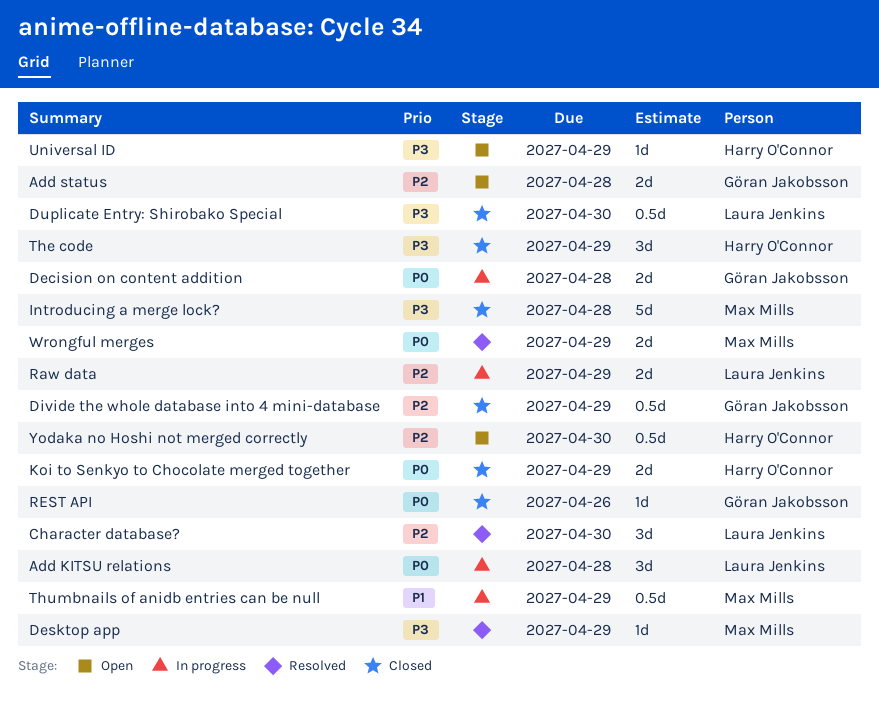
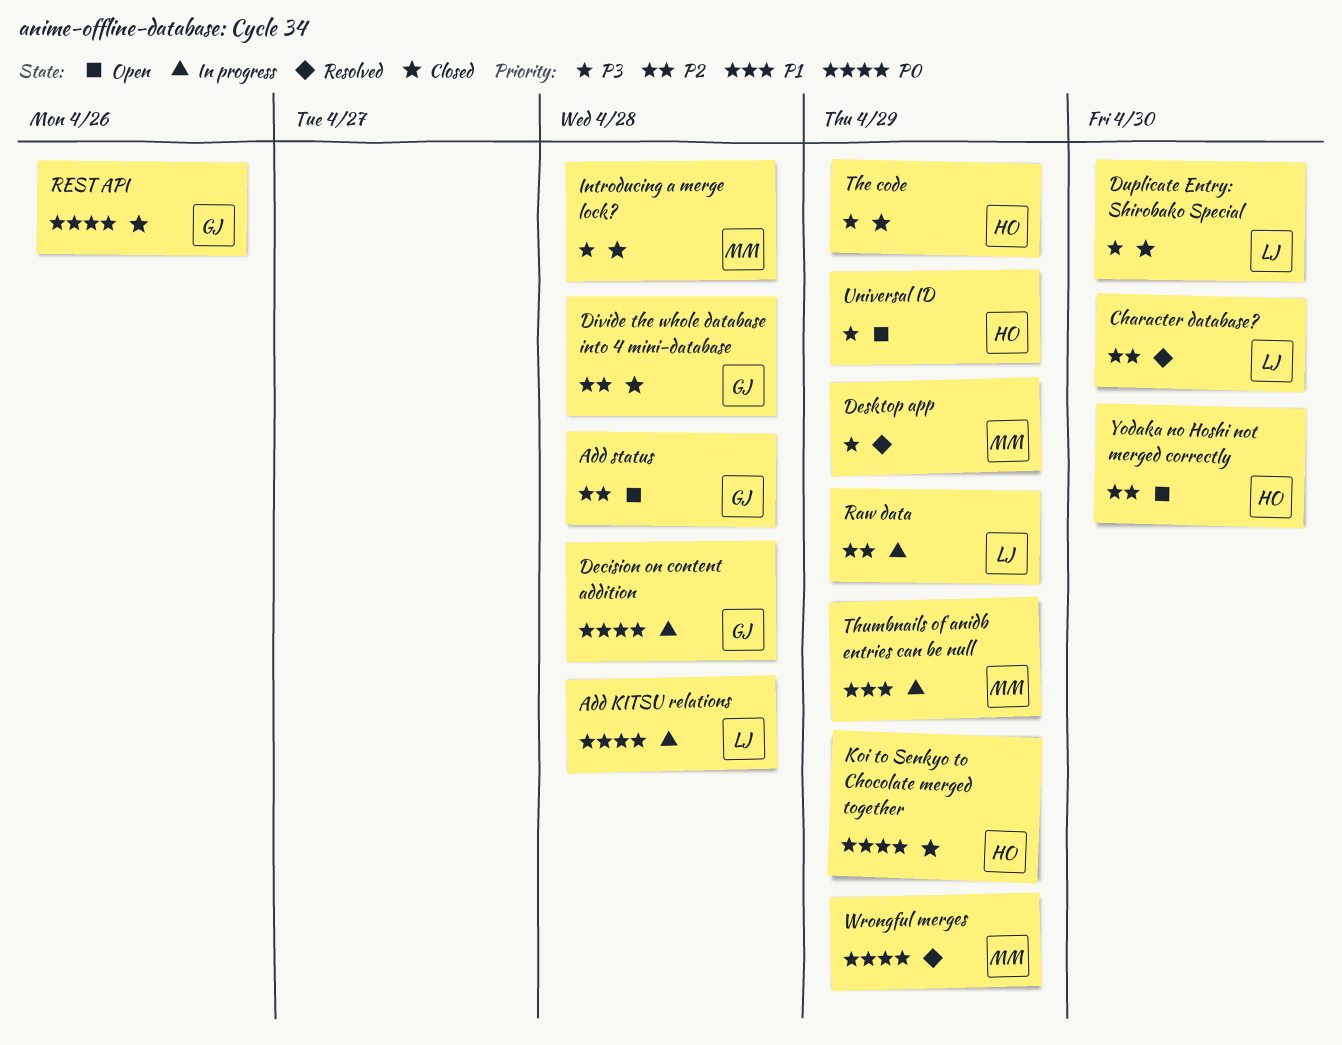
Divide the whole database into 4 mini-database, due: Apr 29 -> Apr 28

